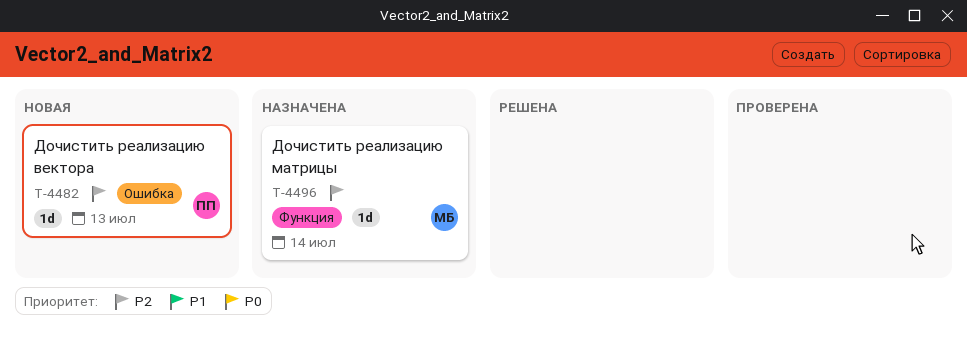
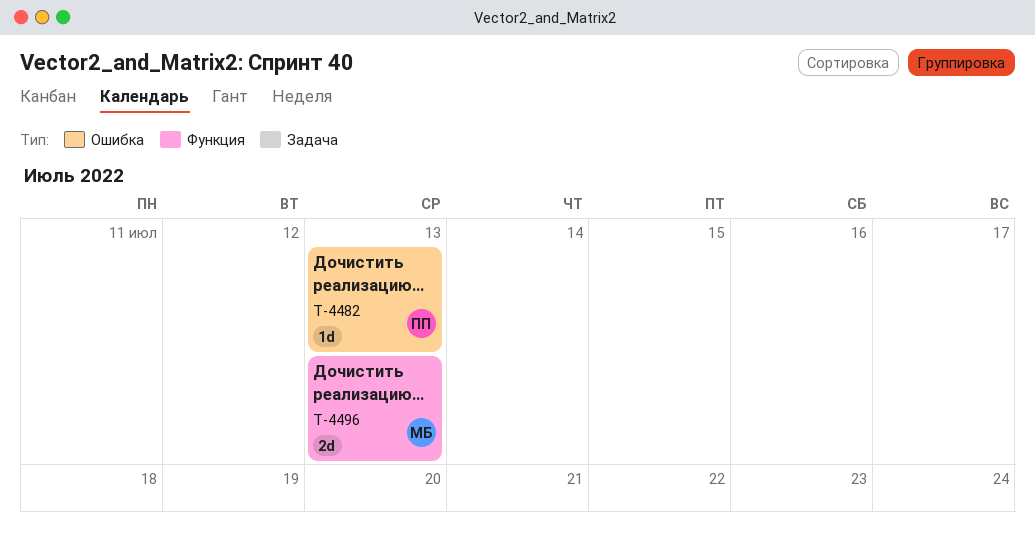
T-4496, estimate: 1d -> 2d
T-4496, due: Jul 14 -> Jul 13

